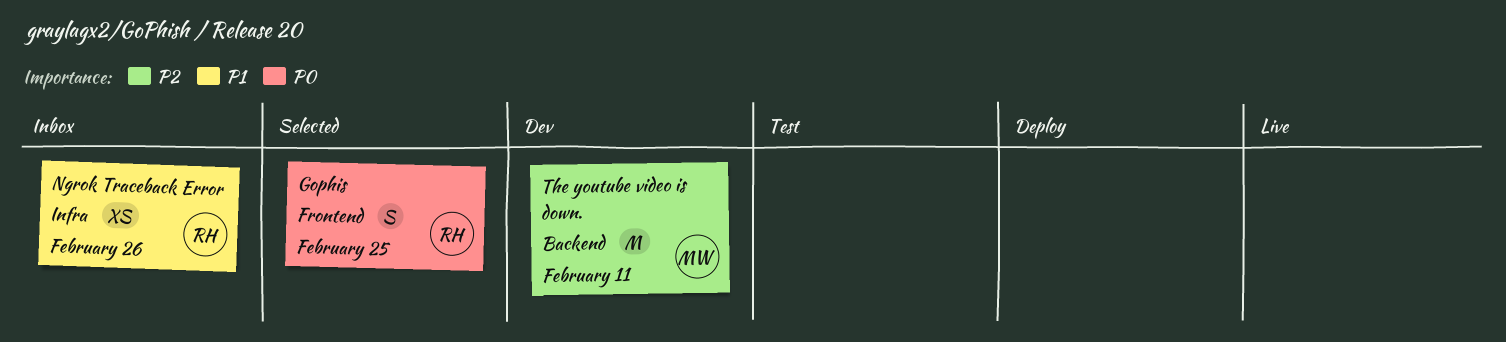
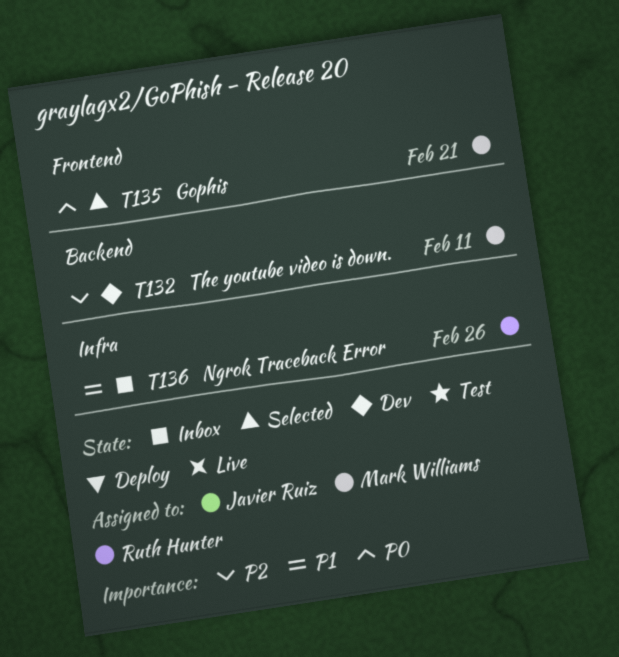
Gophis, owner: Ruth Hunter -> Mark Williams
Gophis, due: Feb 25 -> Feb 21

